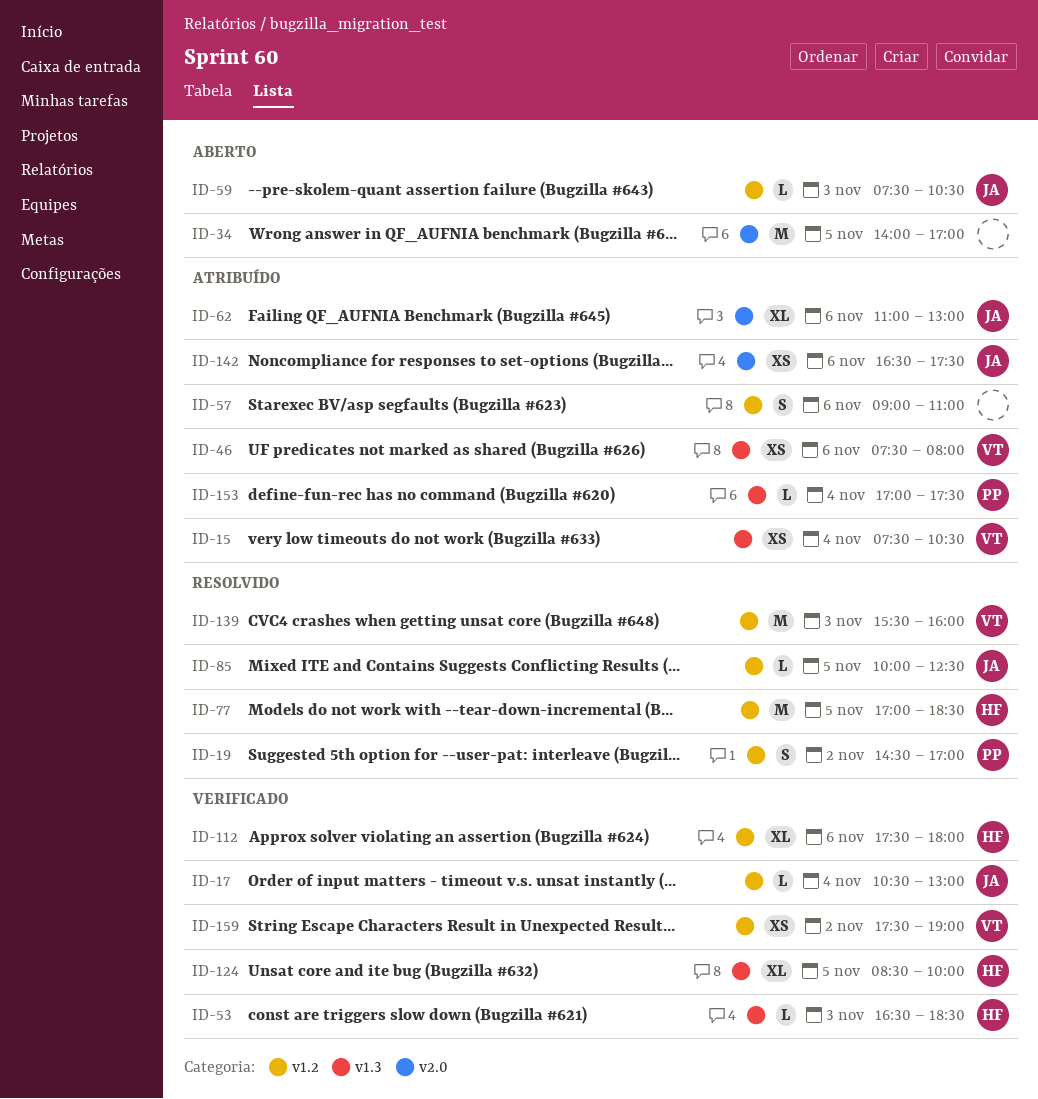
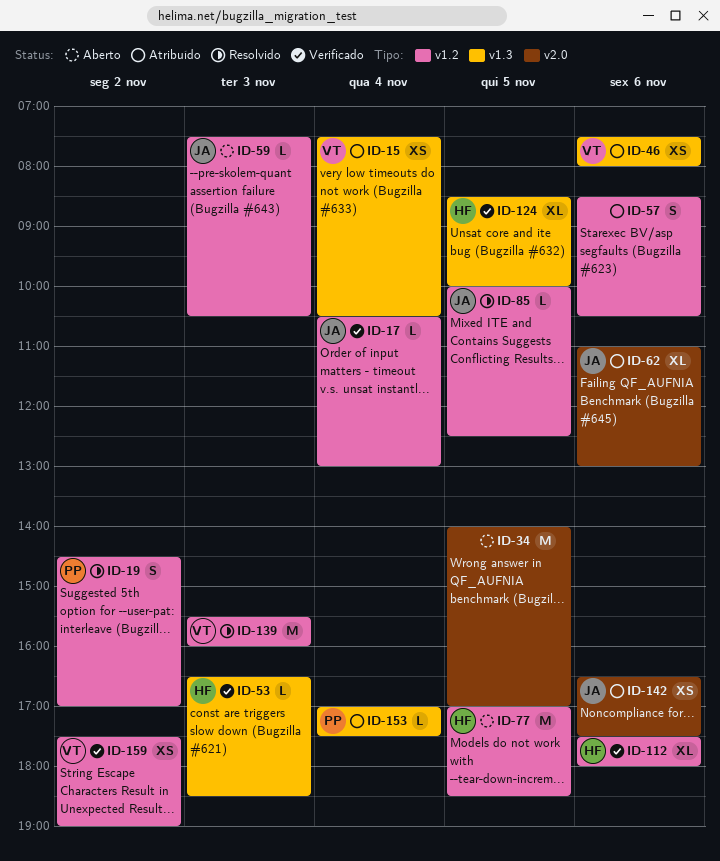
ID-57, begins: 09:00 -> 08:30
ID-57, ends: 11:00 -> 10:30
ID-77, status: Resolvido -> Aberto

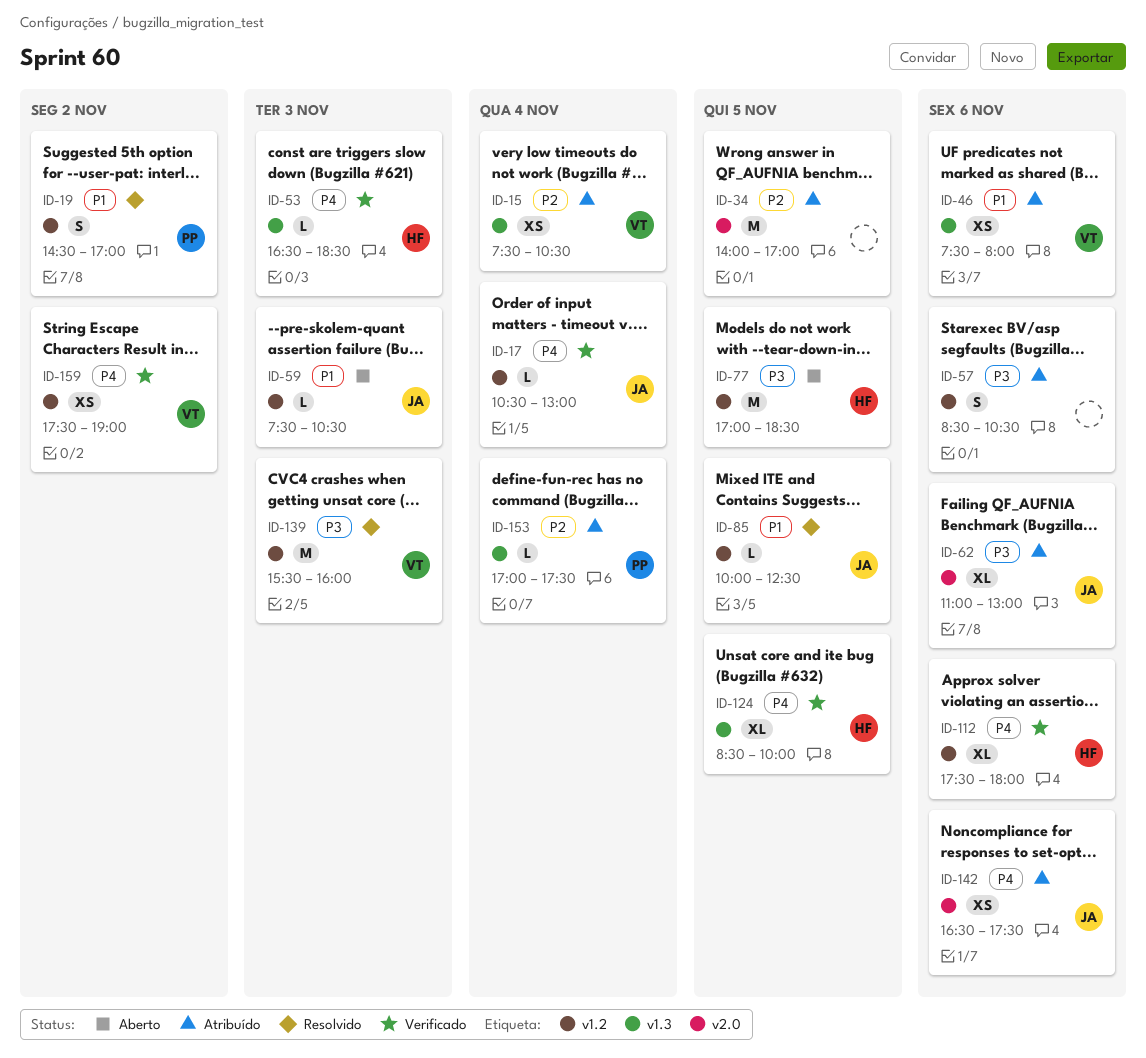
ID-34, status: Aberto -> Atribuído

